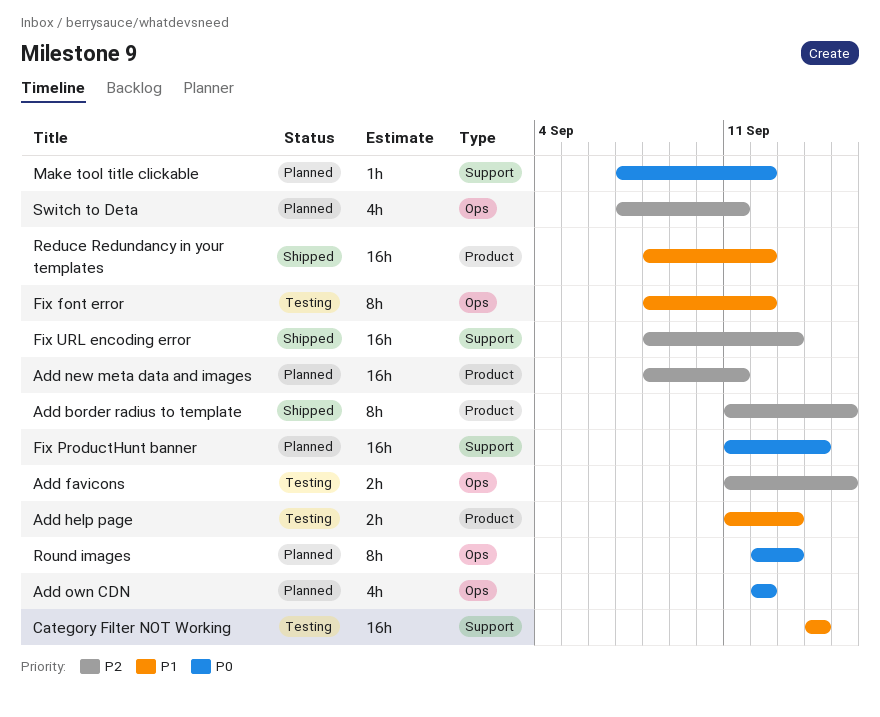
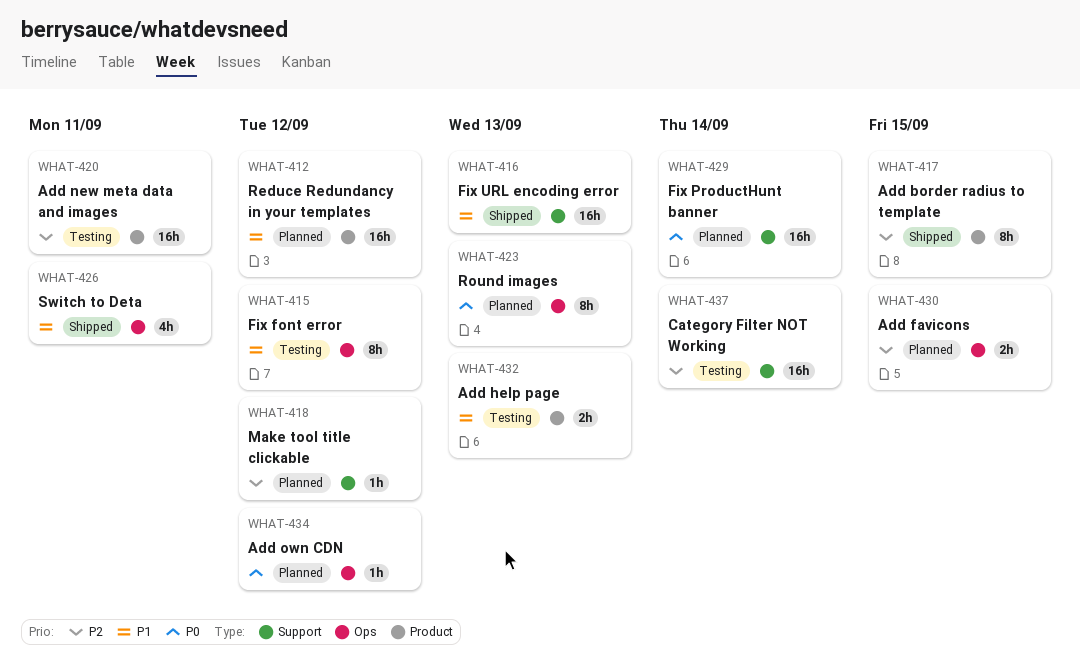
Add favicons, status: Testing -> Planned
Add new meta data and images, status: Planned -> Testing
Add own CDN, estimate: 4h -> 1h
Category Filter NOT Working, priority: P1 -> P2
Fix URL encoding error, priority: P2 -> P1
Make tool title clickable, priority: P0 -> P2
Reduce Redundancy in your templates, status: Shipped -> Planned
Switch to Deta, status: Planned -> Shipped
Switch to Deta, priority: P2 -> P1

